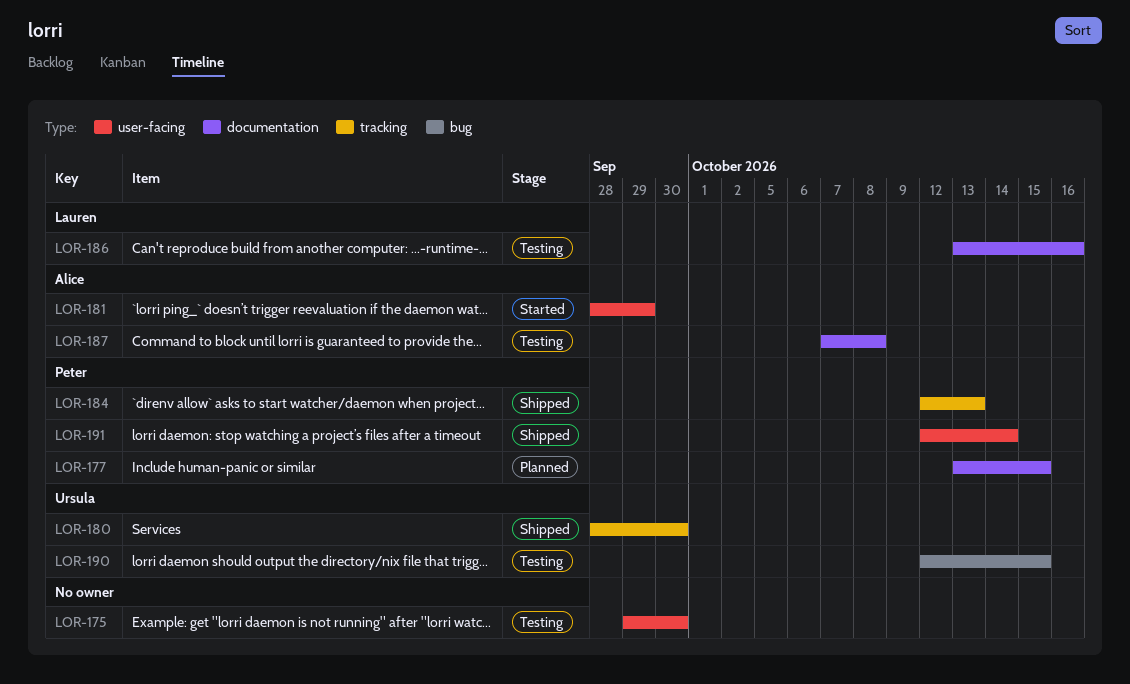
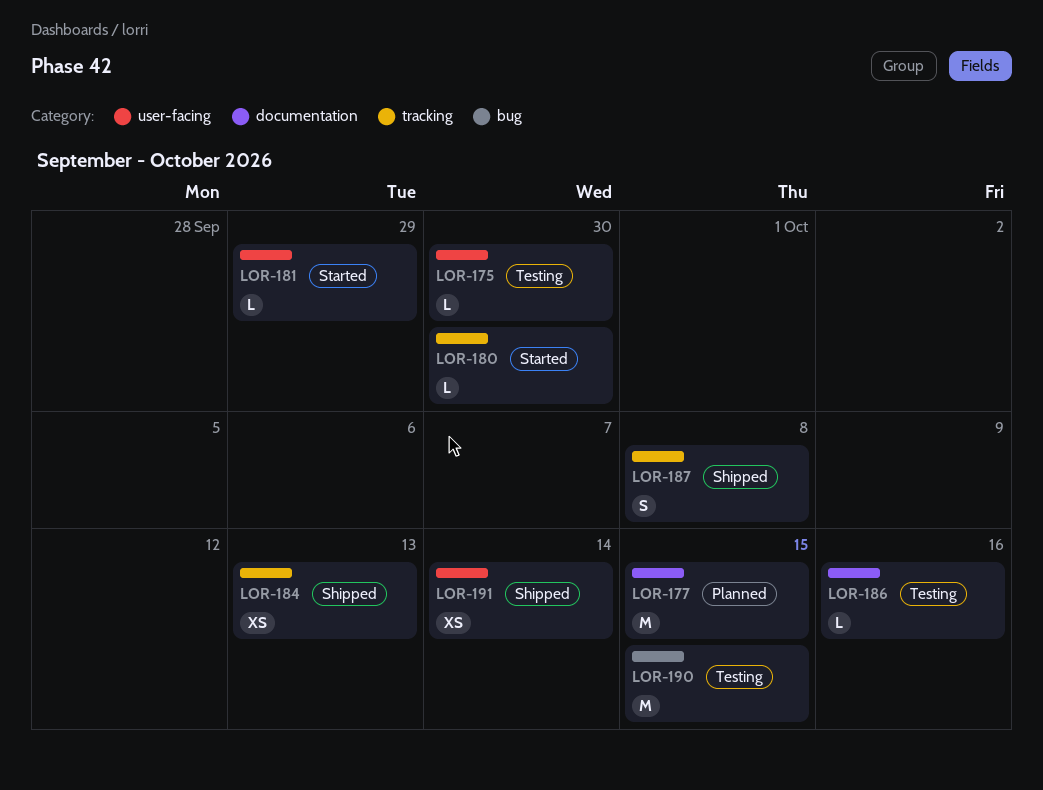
LOR-180, status: Shipped -> Started
LOR-187, status: Testing -> Shipped
LOR-187, label: documentation -> tracking

